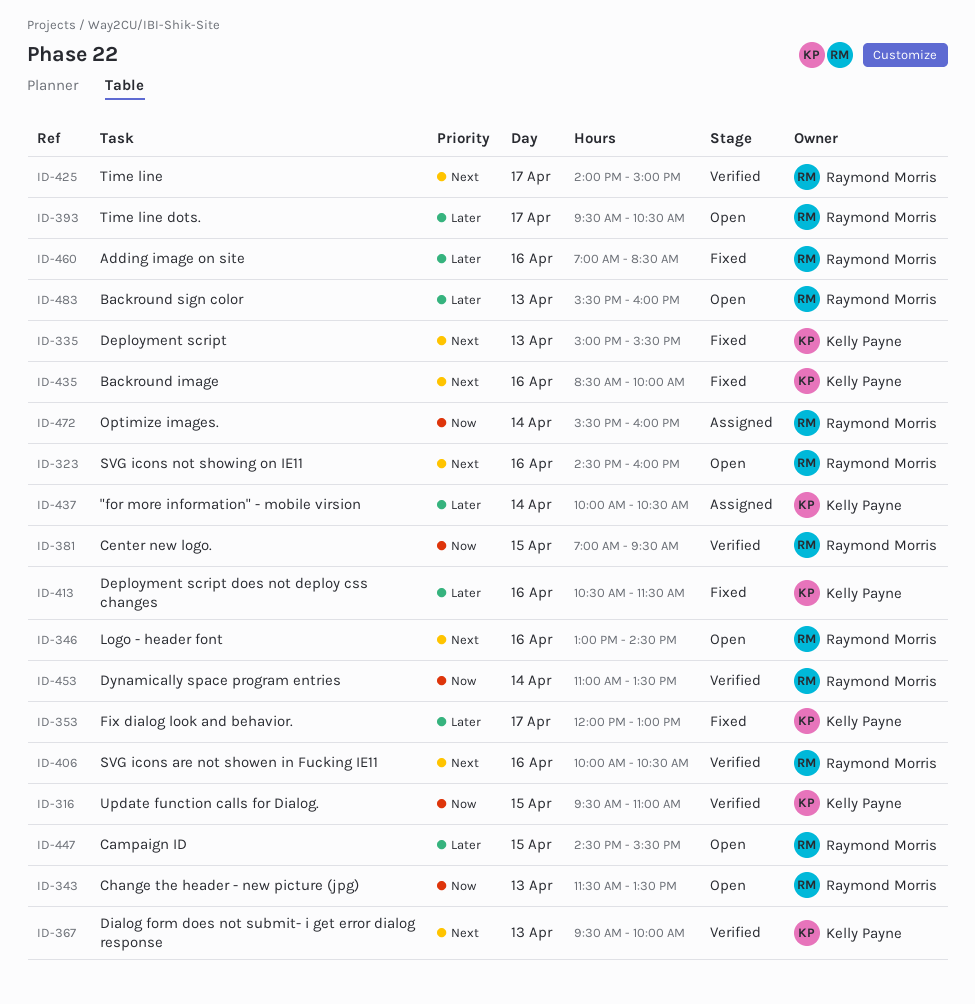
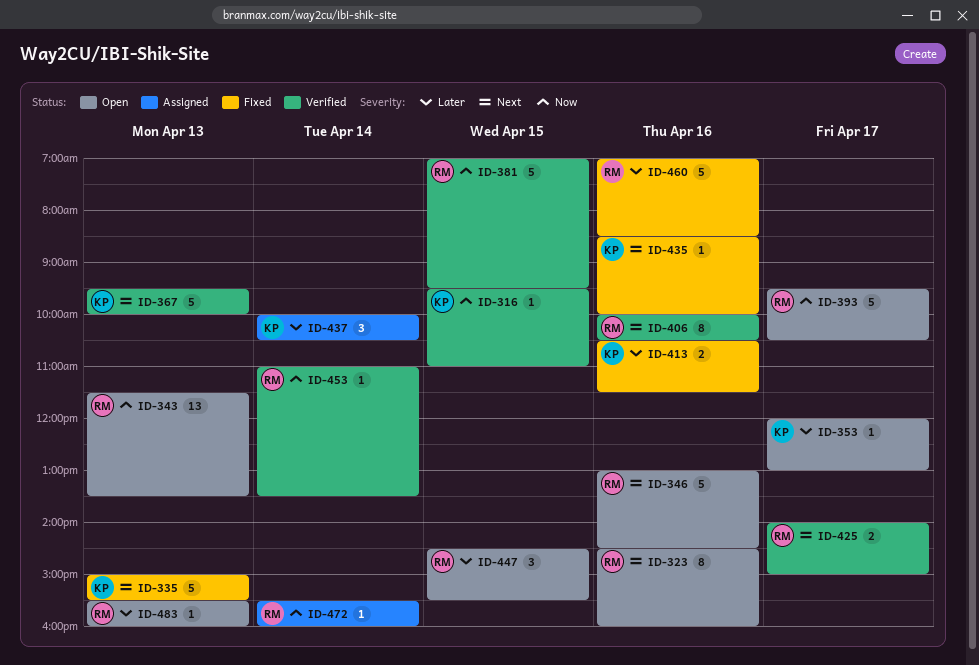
ID-353, status: Fixed -> Open
ID-393, priority: Later -> Now

